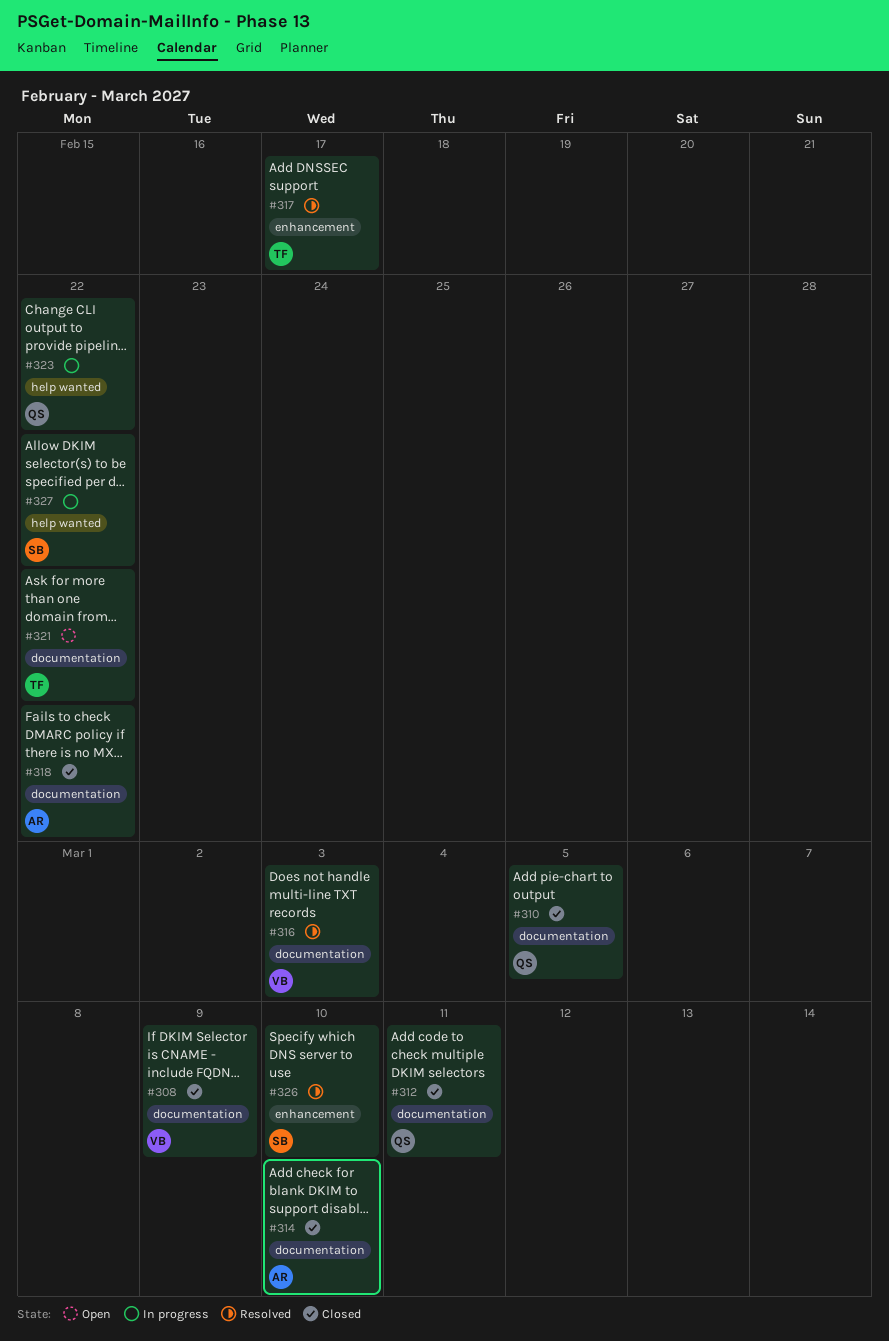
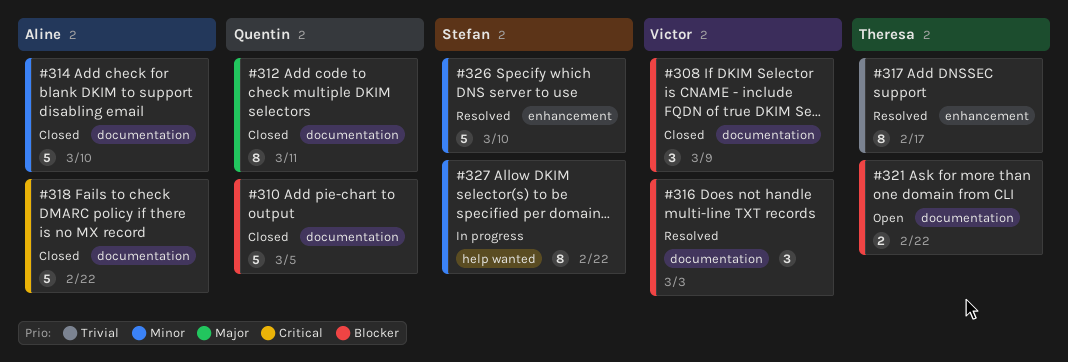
#323: present -> none

